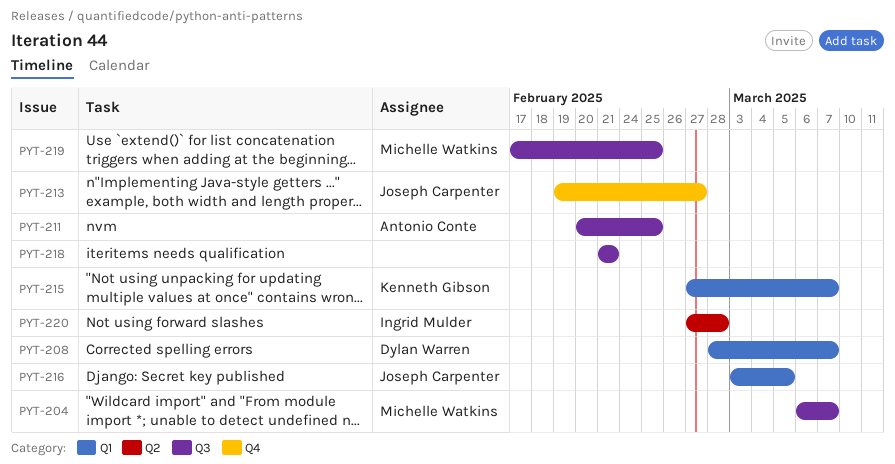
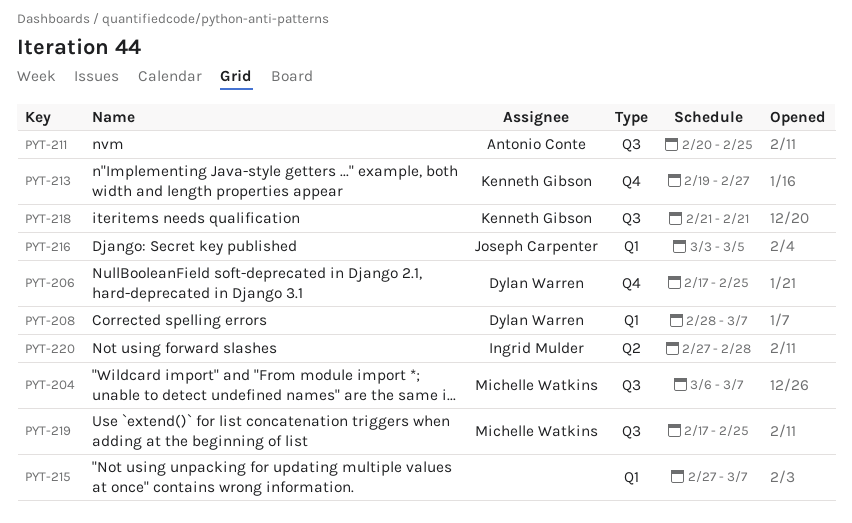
PYT-206: none -> present
PYT-213, owner: Joseph Carpenter -> Kenneth Gibson
PYT-215, owner: Kenneth Gibson -> none
PYT-218, owner: none -> Kenneth Gibson

